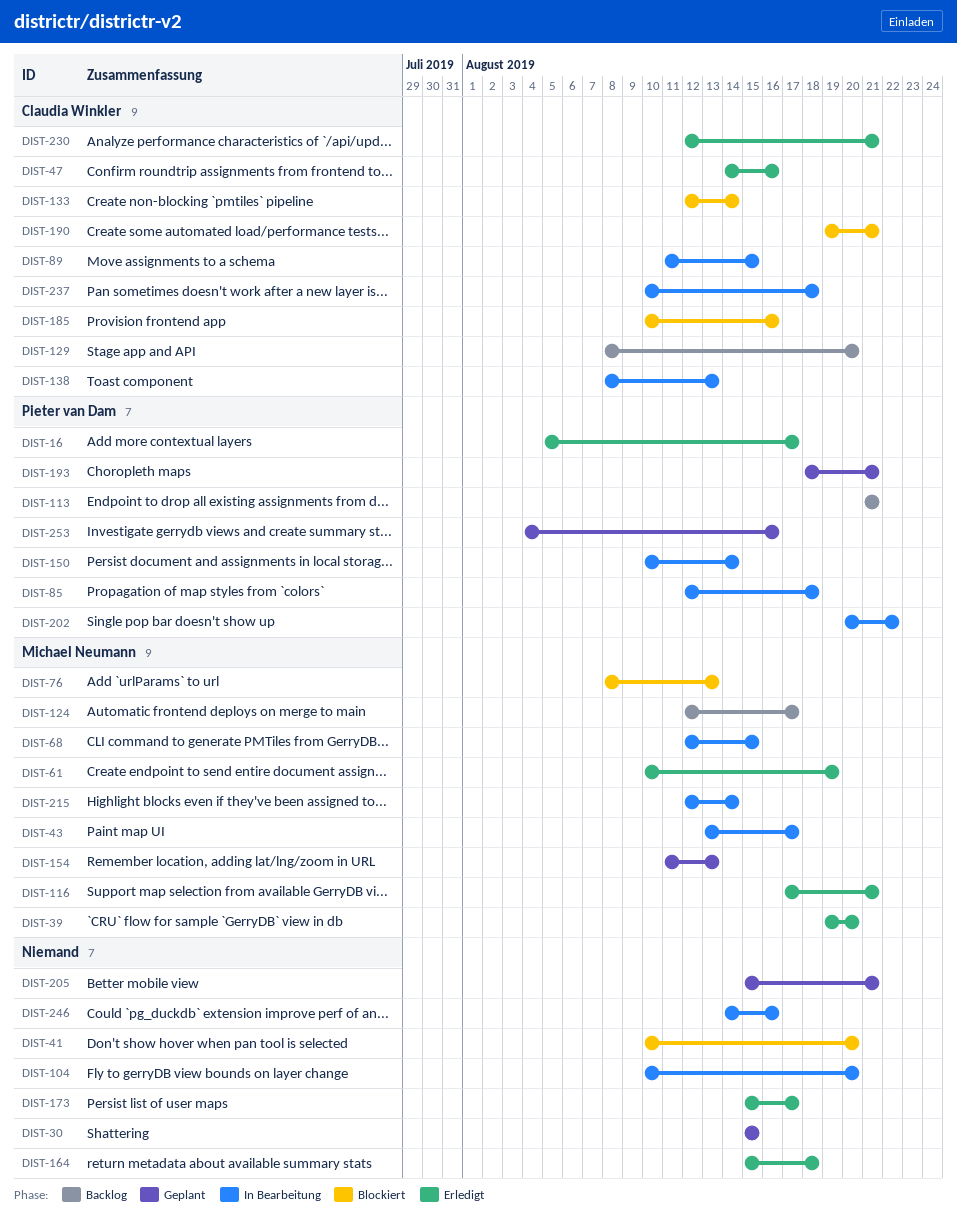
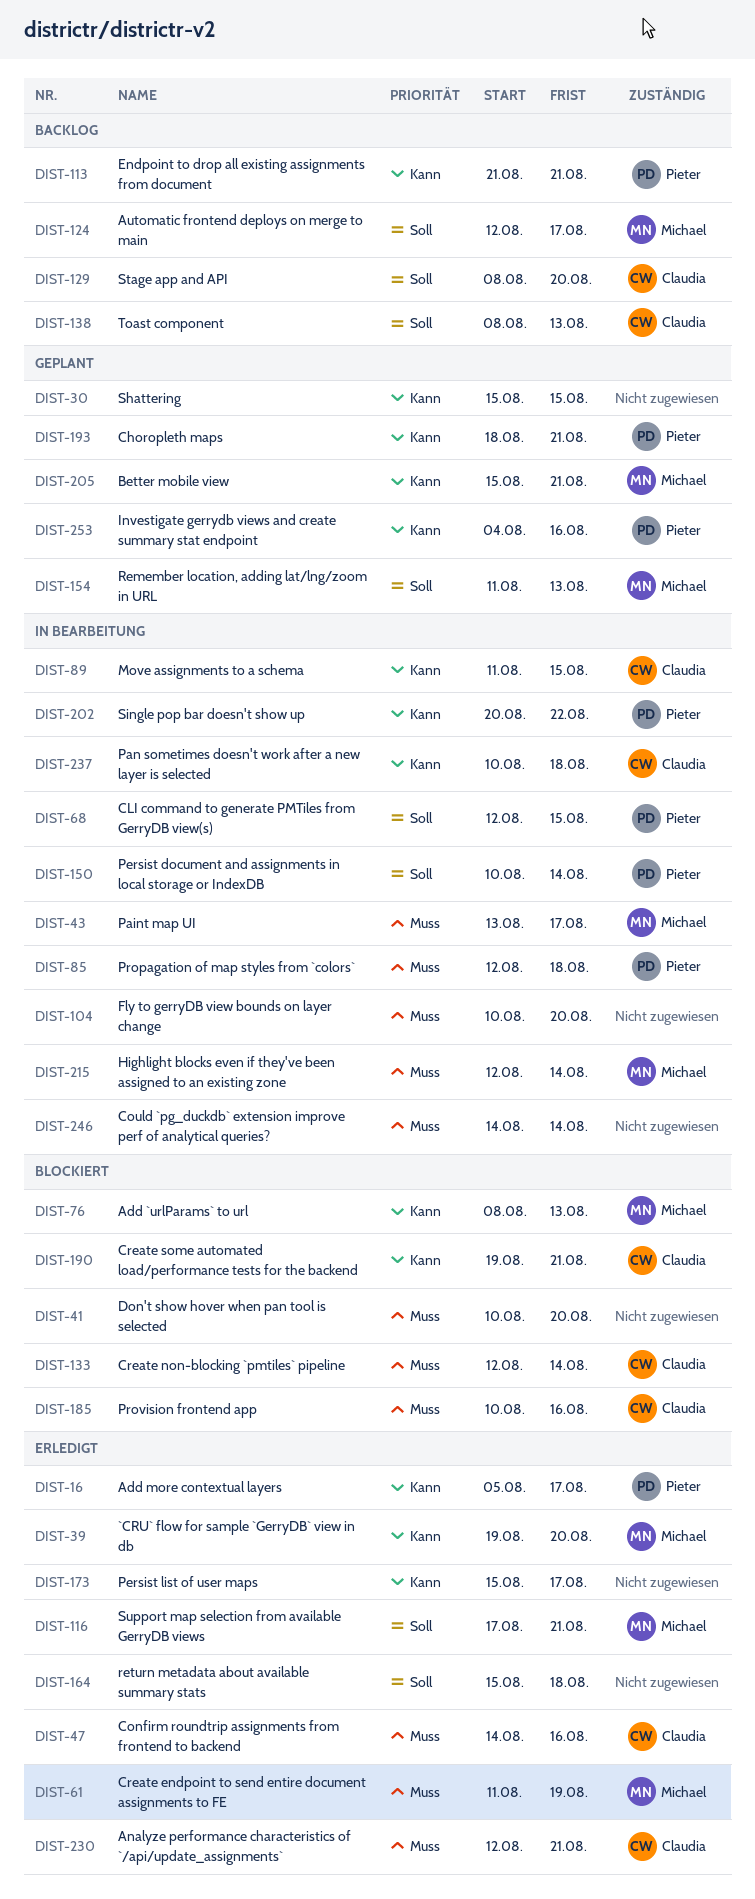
DIST-61, start: Aug 10 -> Aug 11
DIST-68, owner: Michael Neumann -> Pieter van Dam
DIST-138, status: In Bearbeitung -> Backlog
DIST-205, owner: none -> Michael Neumann
DIST-246, due: Aug 16 -> Aug 14

